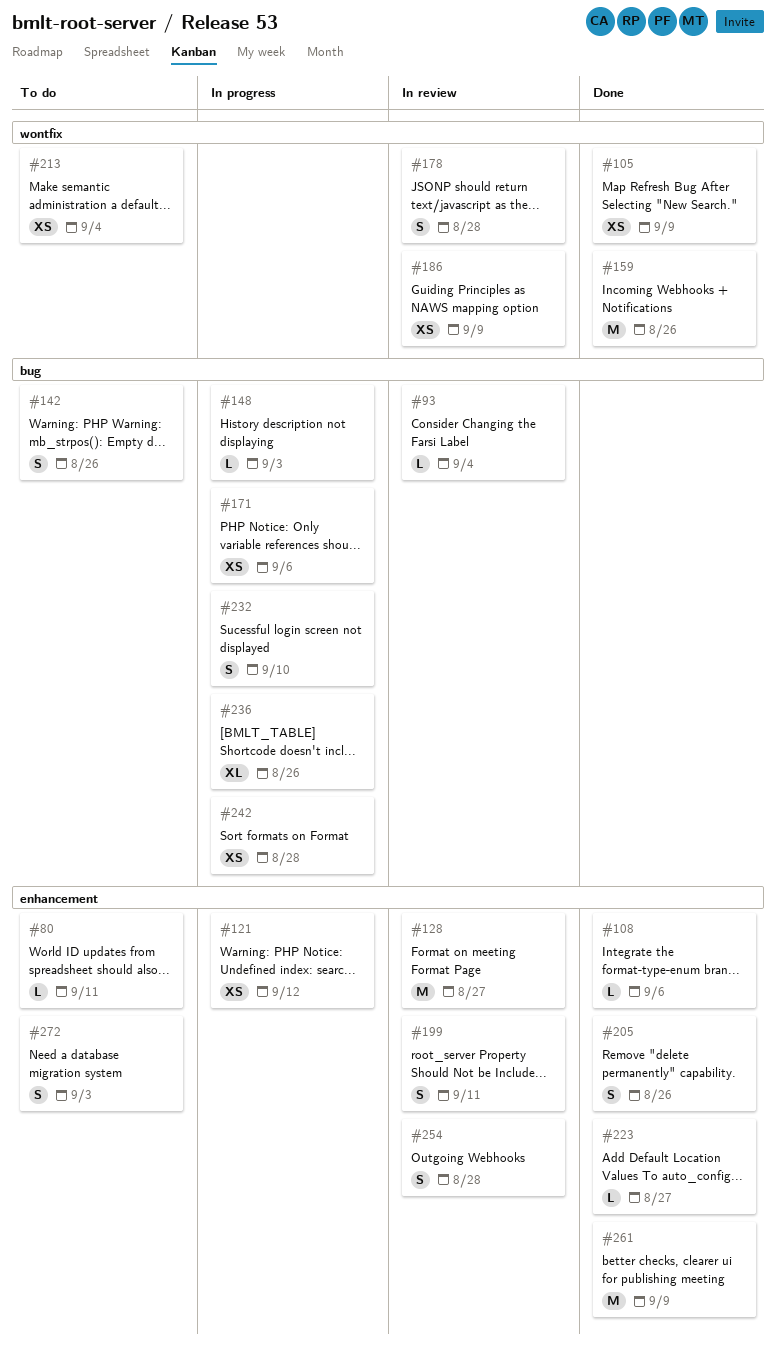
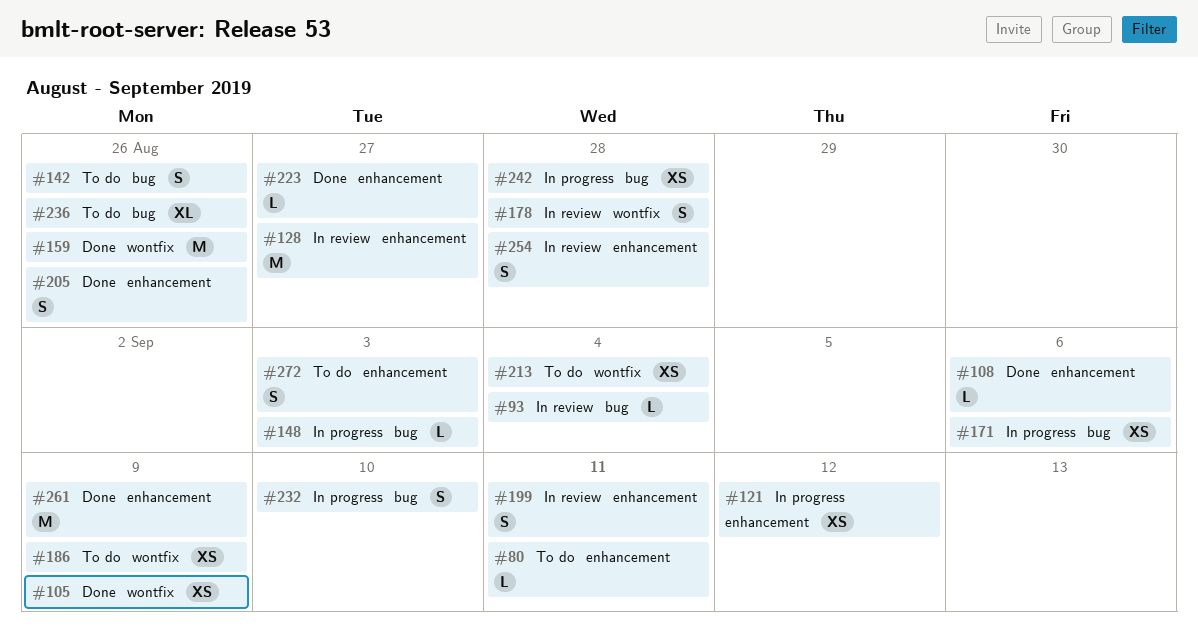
#186, status: In review -> To do
#236, status: In progress -> To do

